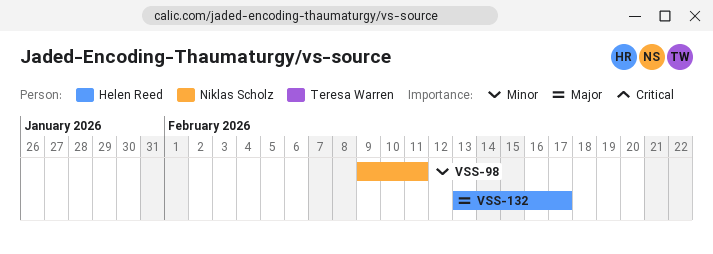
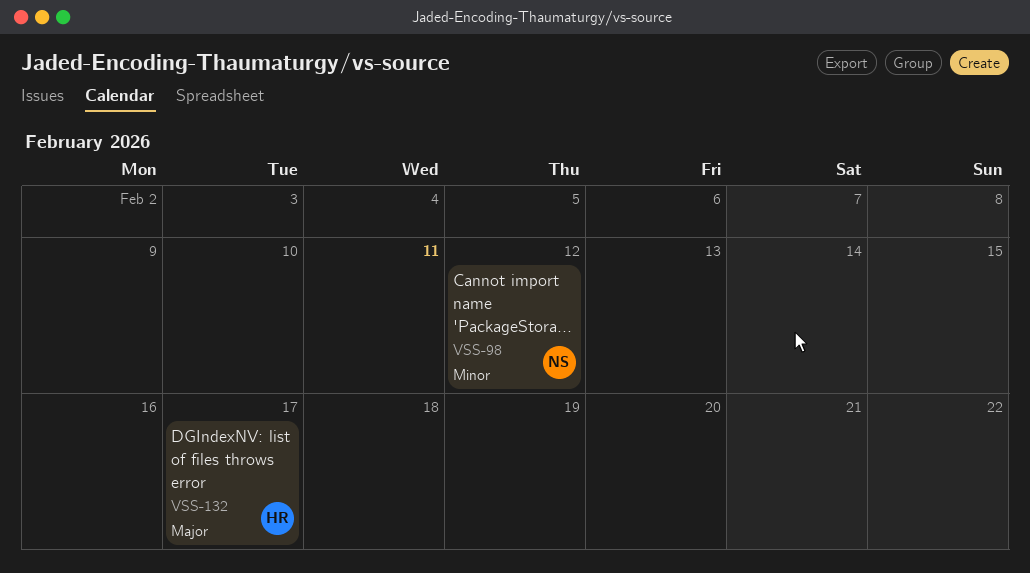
VSS-98, due: Feb 11 -> Feb 12

